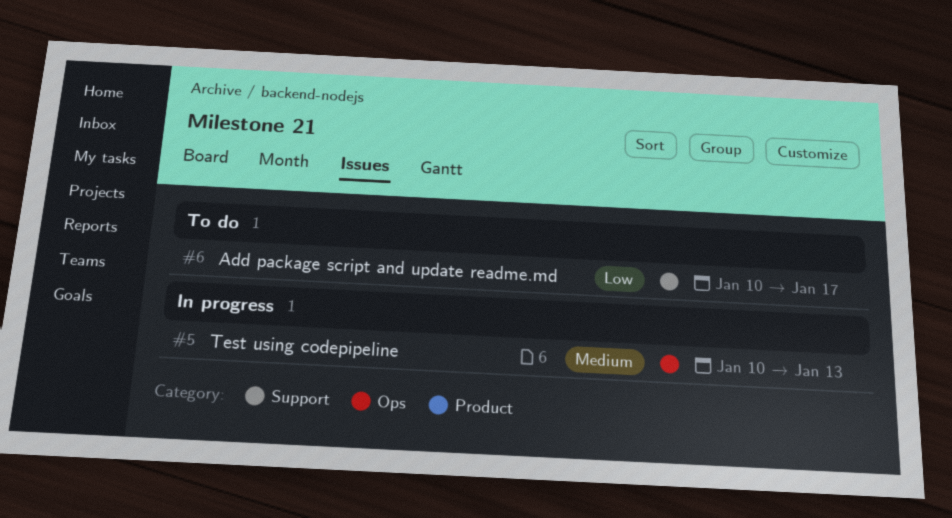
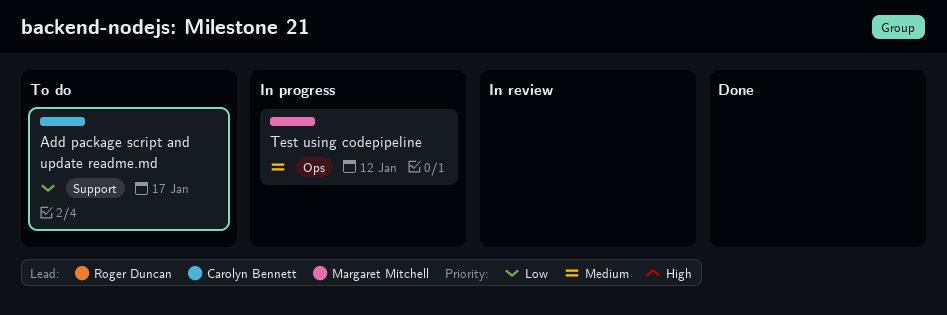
Test using codepipeline, due: Jan 13 -> Jan 12

